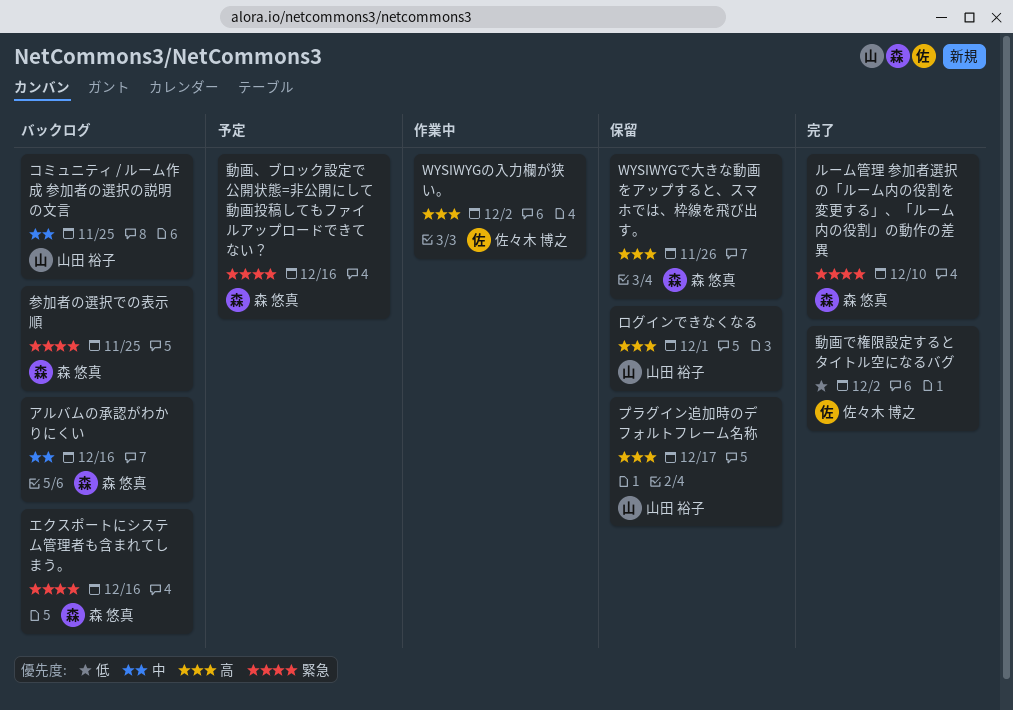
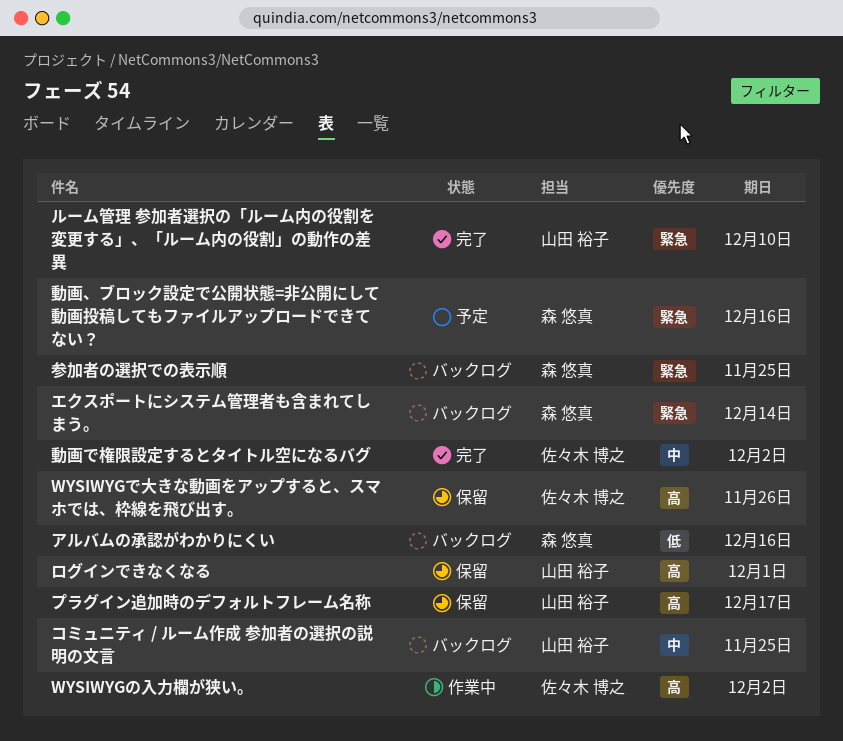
WYSIWYGで大きな動画をアップすると、スマホでは、枠線を飛び出す。, owner: 森 悠真 -> 佐々木 博之
アルバムの承認がわかりにくい, priority: 中 -> 低
エクスポートにシステム管理者も含まれてしまう。, due: Dec 16 -> Dec 14
ルーム管理 参加者選択の「ルーム内の役割を変更する」、「ルーム内の役割」の動作の差異, owner: 森 悠真 -> 山田 裕子
動画で権限設定するとタイトル空になるバグ, priority: 低 -> 中

